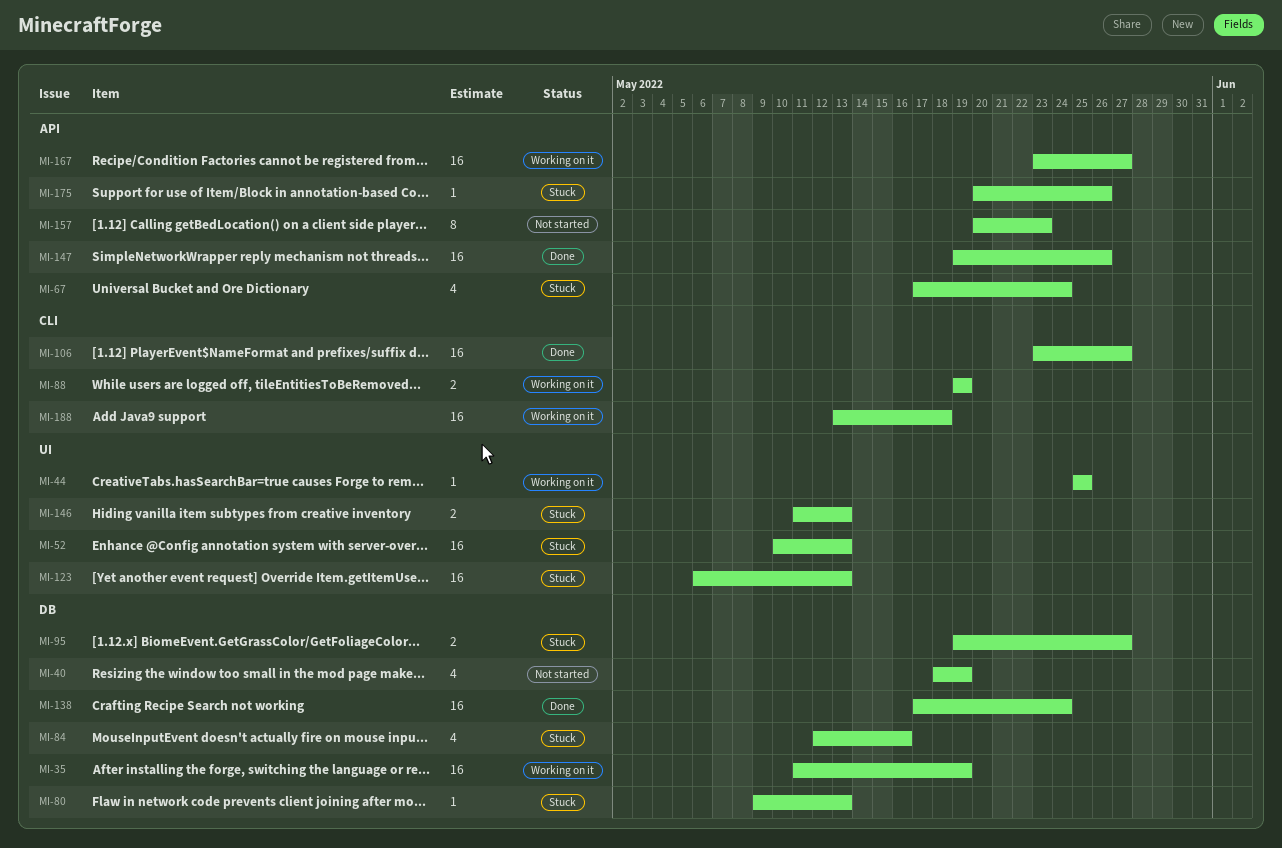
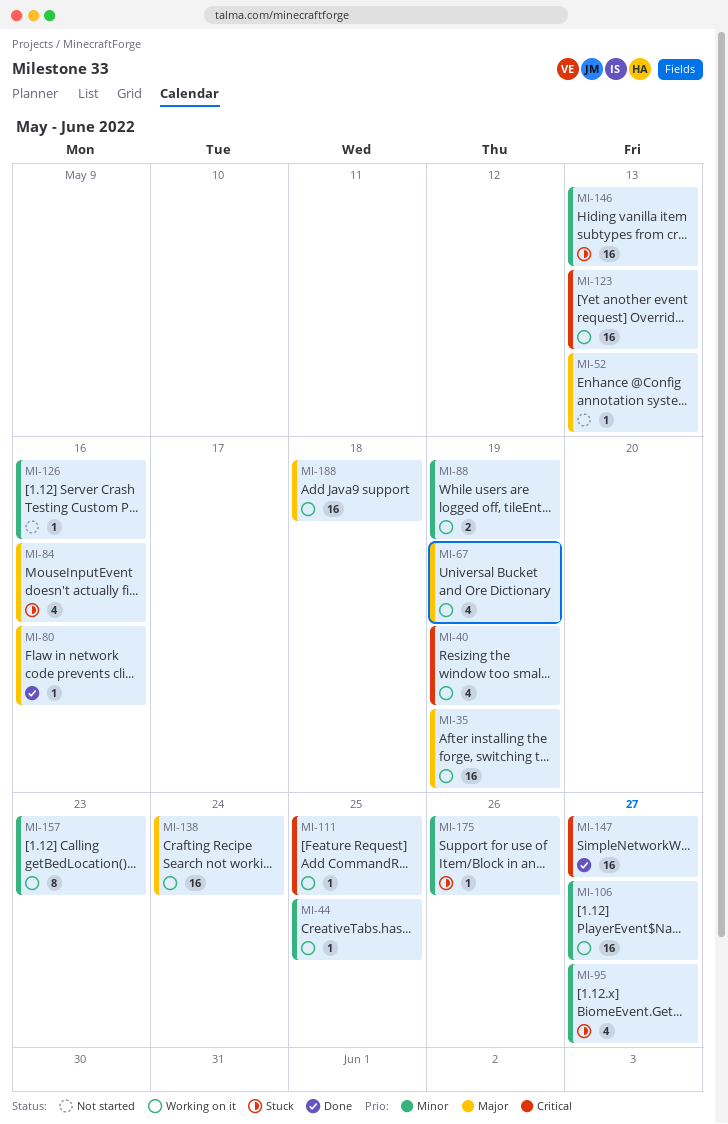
MI-40, status: Not started -> Working on it
MI-52, status: Stuck -> Not started
MI-52, estimate: 16 -> 1
MI-67, status: Stuck -> Working on it
MI-67, due: May 24 -> May 19
MI-80, status: Stuck -> Done
MI-80, due: May 13 -> May 16
MI-95, estimate: 2 -> 4
MI-106, status: Done -> Working on it
MI-111: none -> present
MI-123, status: Stuck -> Working on it
MI-126: none -> present
MI-138, status: Done -> Working on it
MI-146, estimate: 2 -> 16
MI-147, due: May 26 -> May 27
MI-157, status: Not started -> Working on it
MI-167: present -> none

